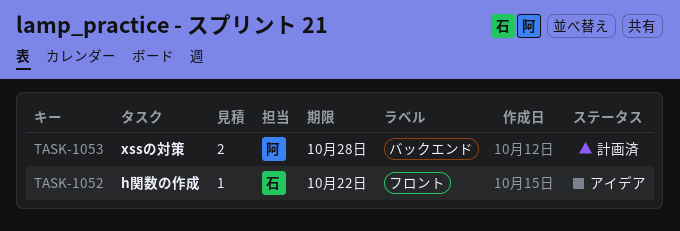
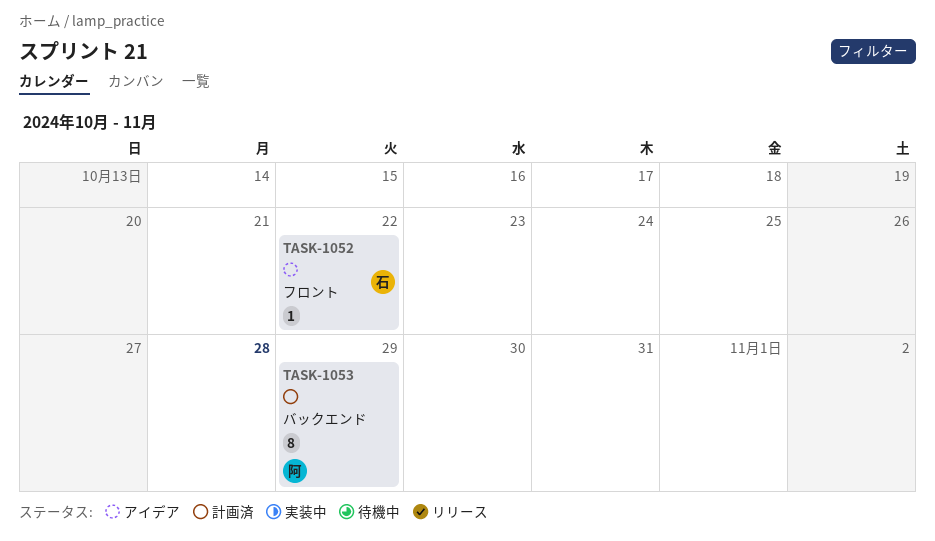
TASK-1053, estimate: 2 -> 8
TASK-1053, due: Oct 28 -> Oct 29

